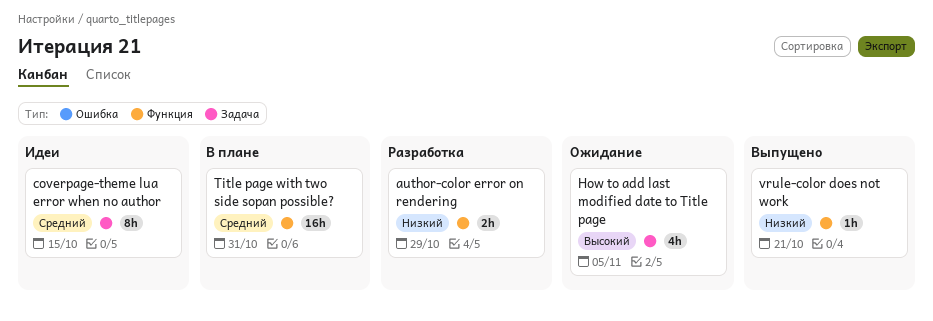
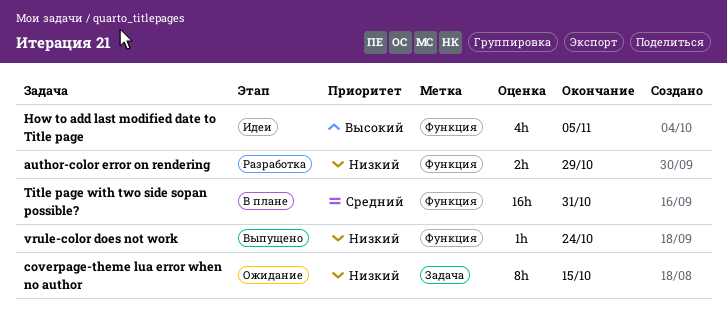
coverpage-theme lua error when no author, status: Идеи -> Ожидание
coverpage-theme lua error when no author, priority: Средний -> Низкий
How to add last modified date to Title page, status: Ожидание -> Идеи
How to add last modified date to Title page, label: Задача -> Функция
vrule-color does not work, due: Oct 21 -> Oct 24

